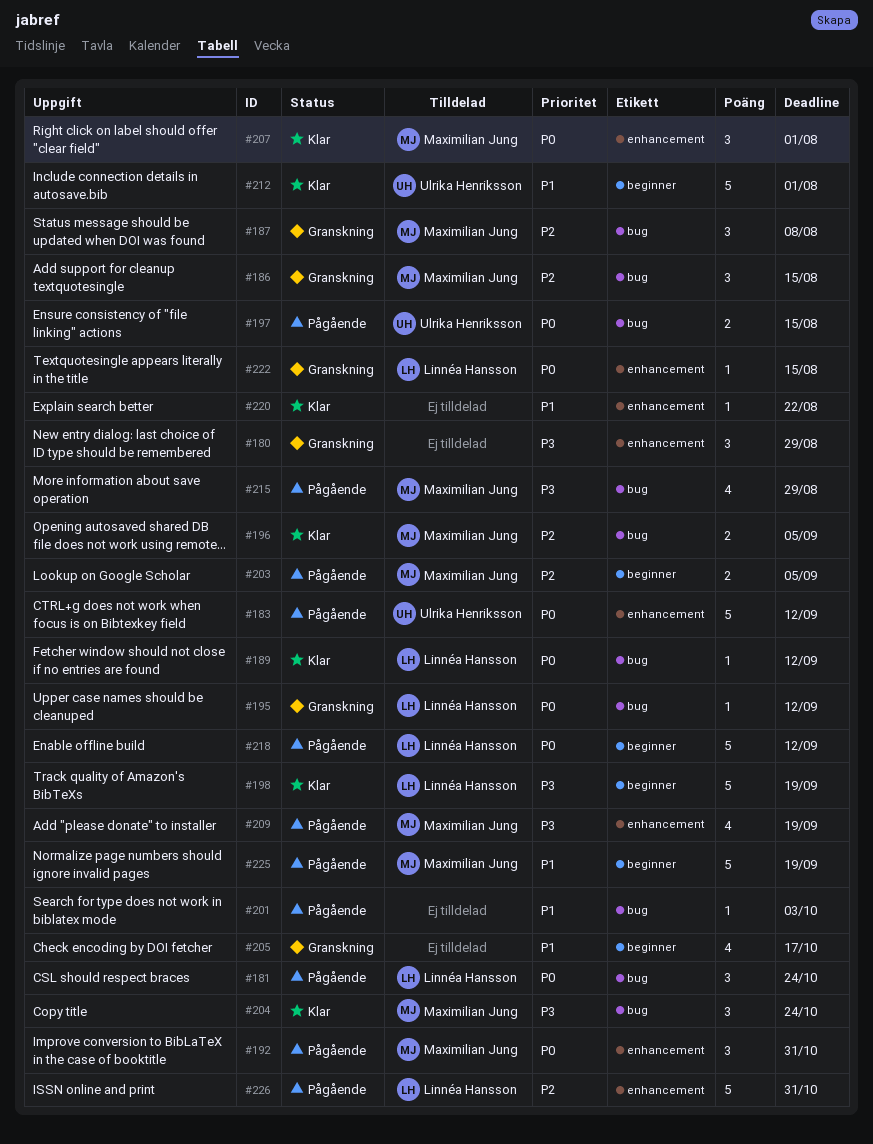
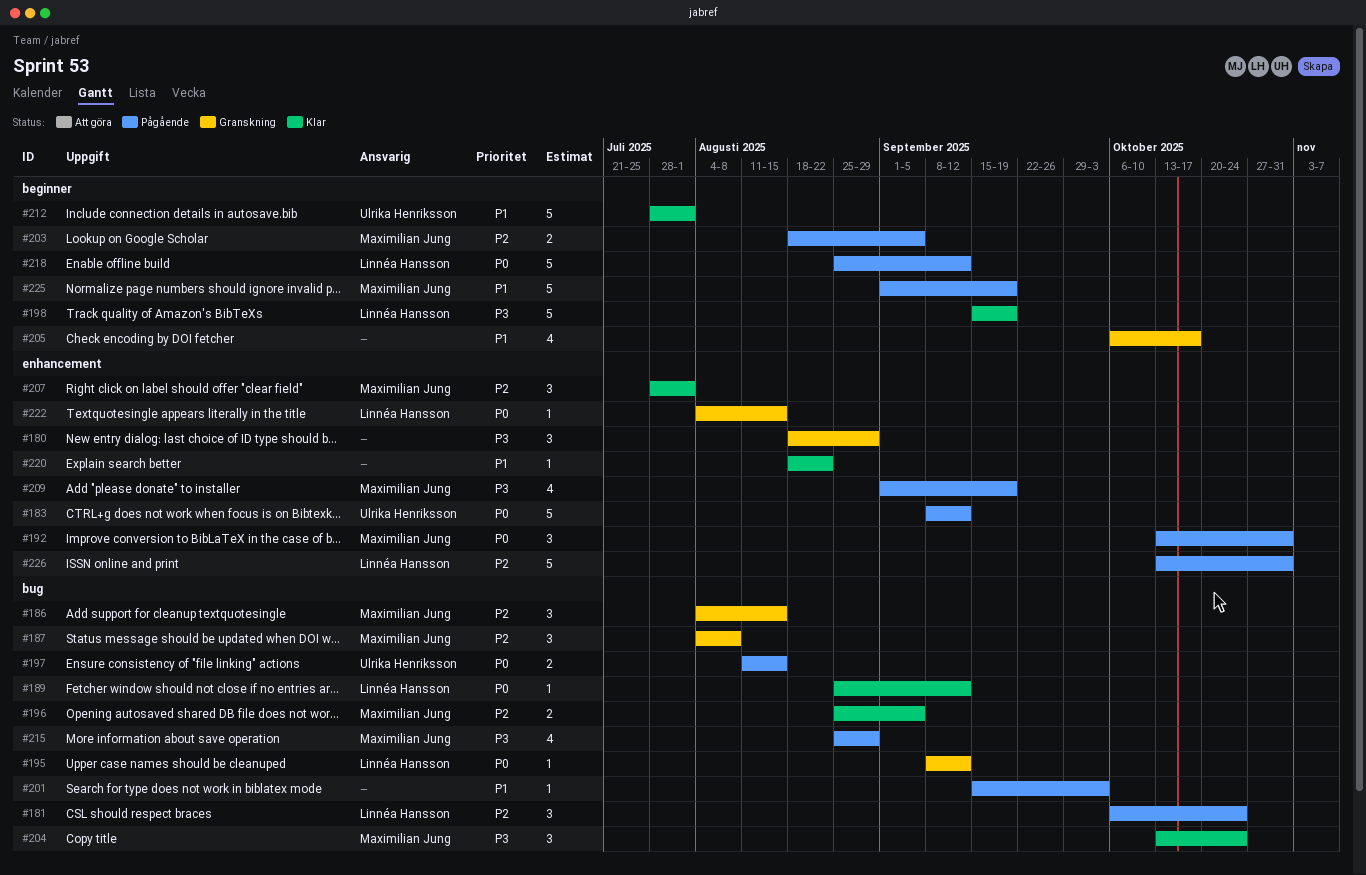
#181, priority: P0 -> P2
#207, priority: P0 -> P2

